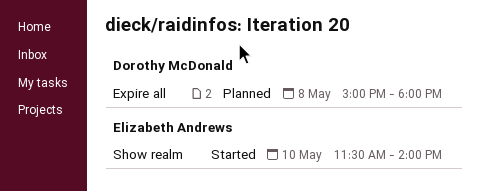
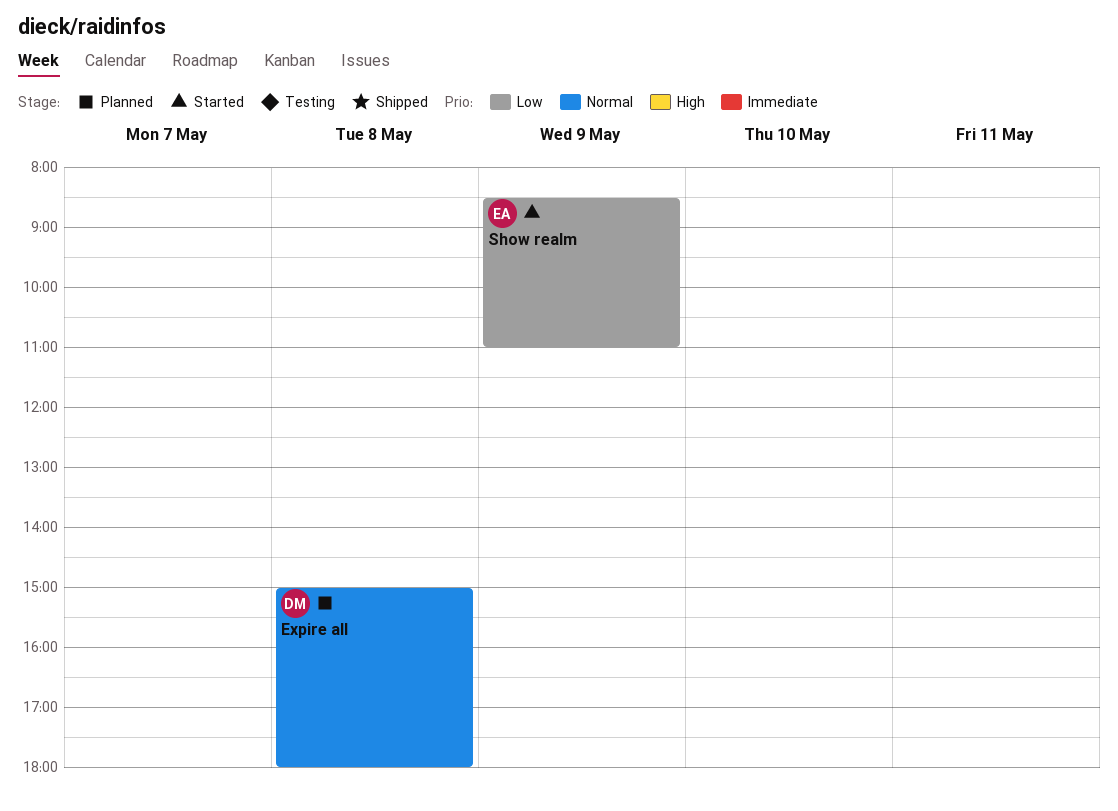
Show realm, day: May 10 -> May 9
Show realm, begins: 11:30 -> 08:30
Show realm, ends: 14:00 -> 11:00

